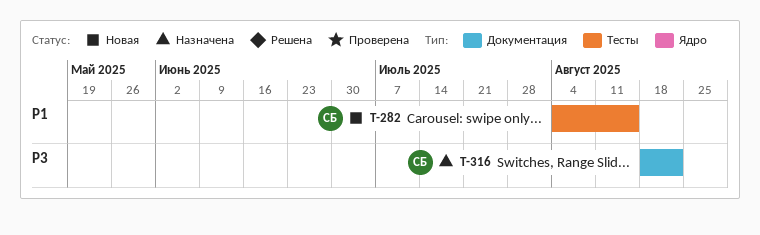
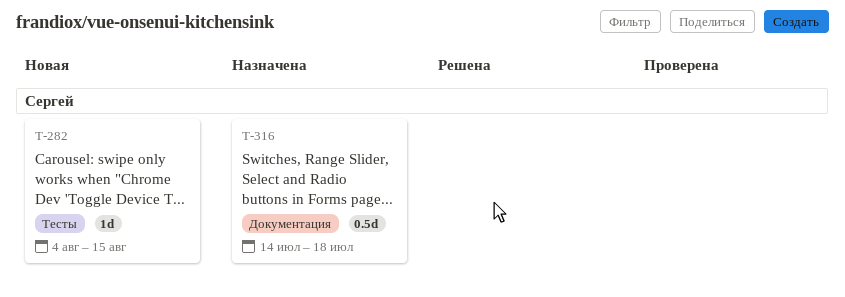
T-316, start: Aug 18 -> Jul 14
T-316, due: Aug 22 -> Jul 18

